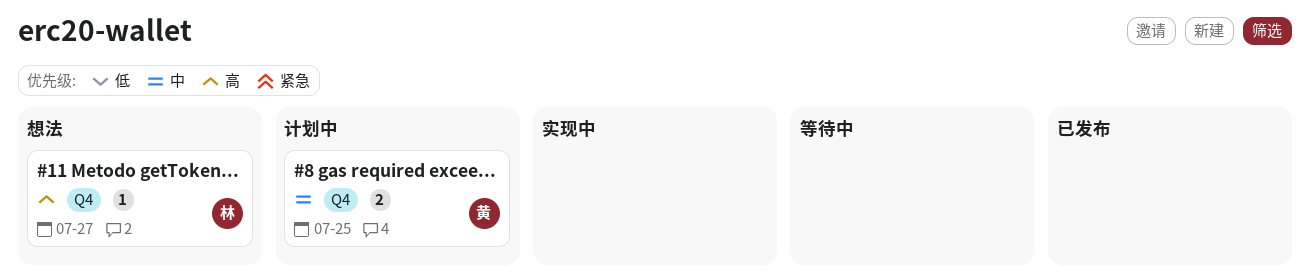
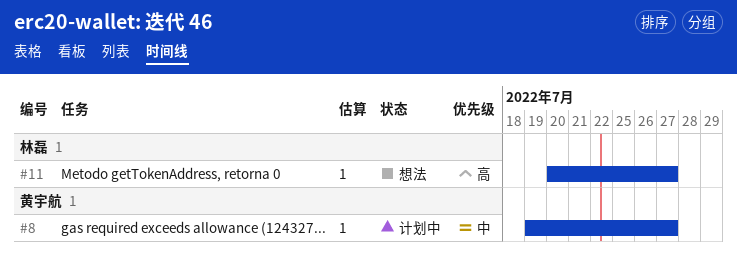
#8, estimate: 2 -> 1
#8, due: Jul 25 -> Jul 27

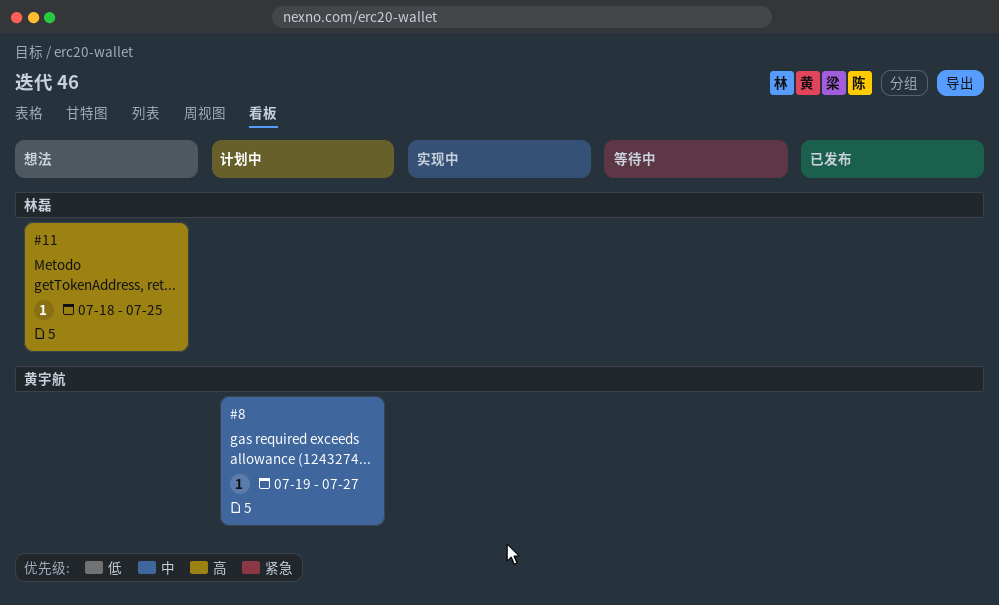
#11, start: Jul 20 -> Jul 18
#11, due: Jul 27 -> Jul 25

